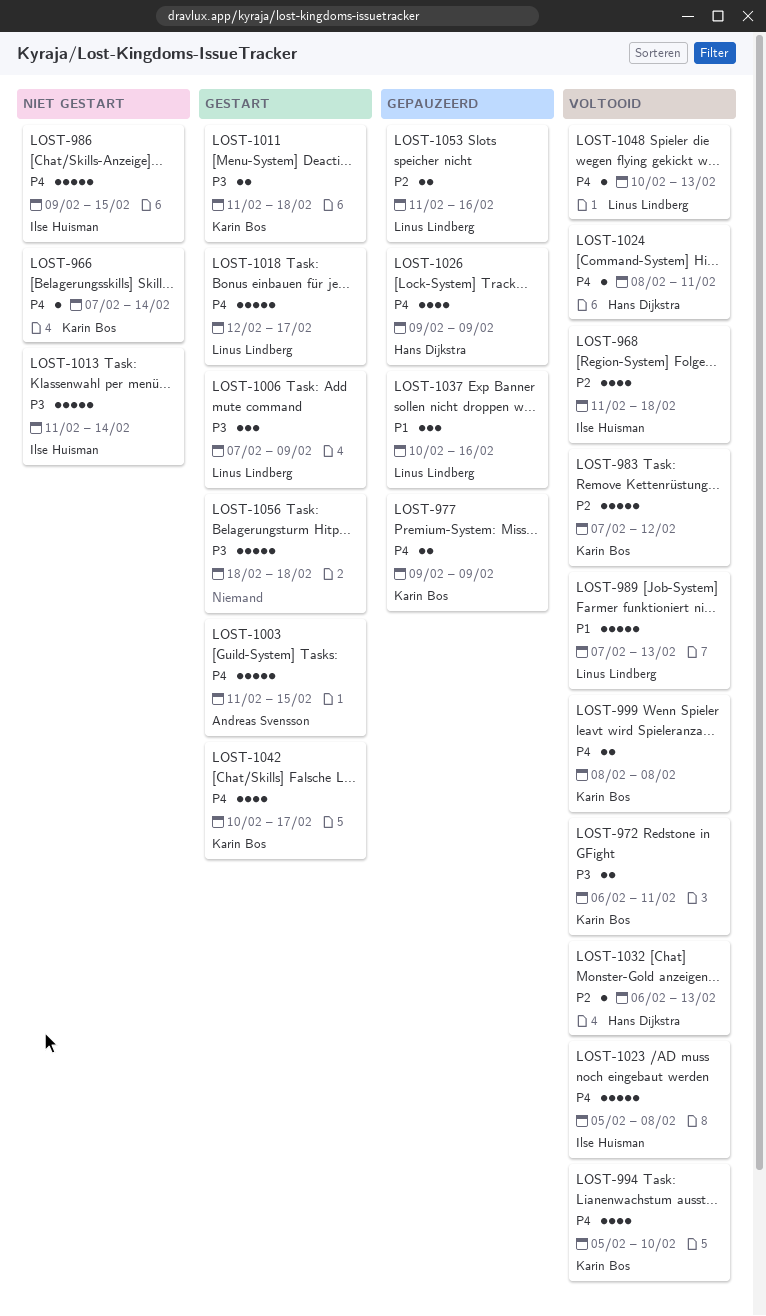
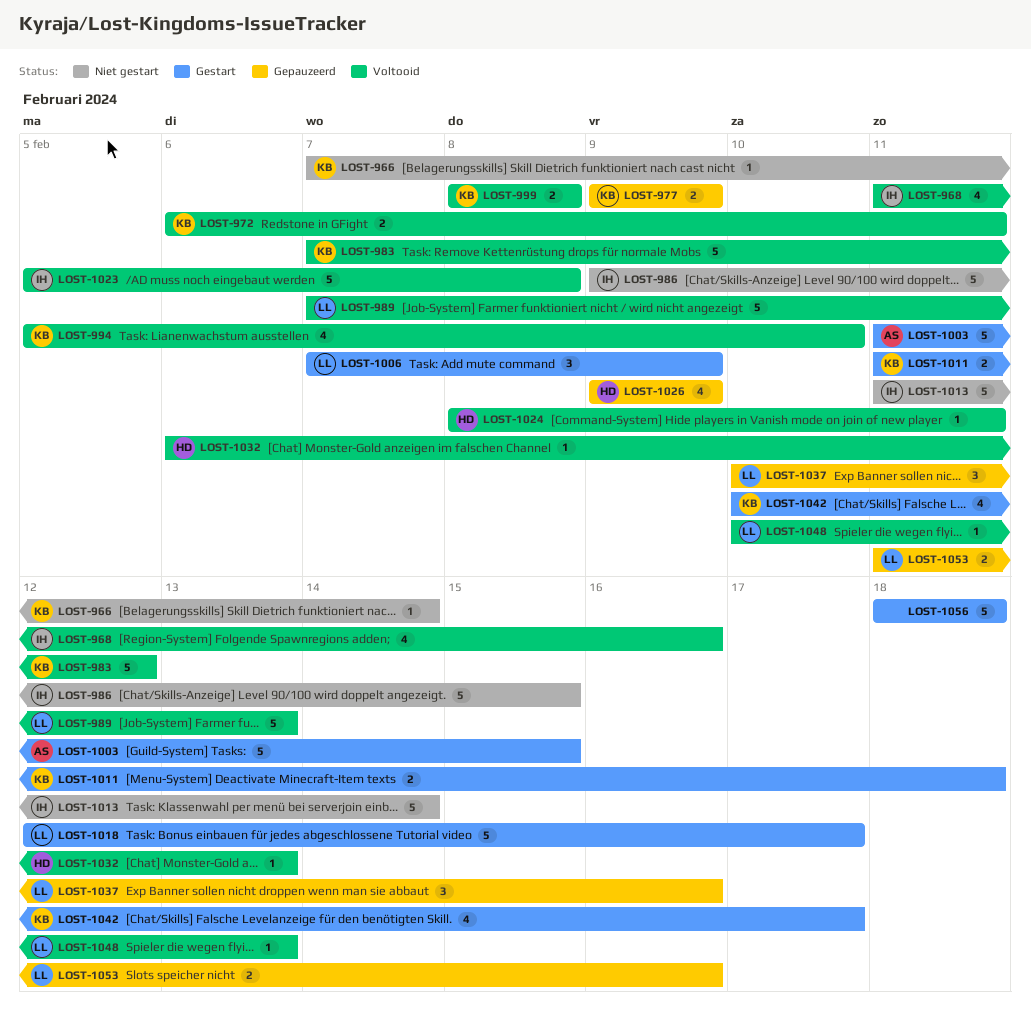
LOST-968, due: Feb 18 -> Feb 16

